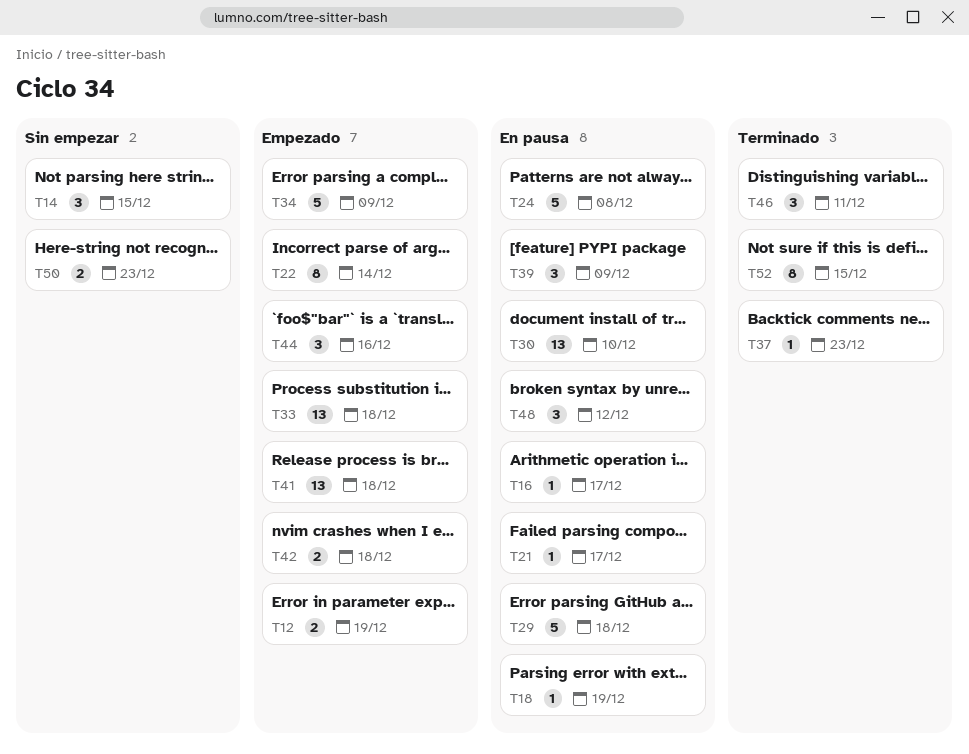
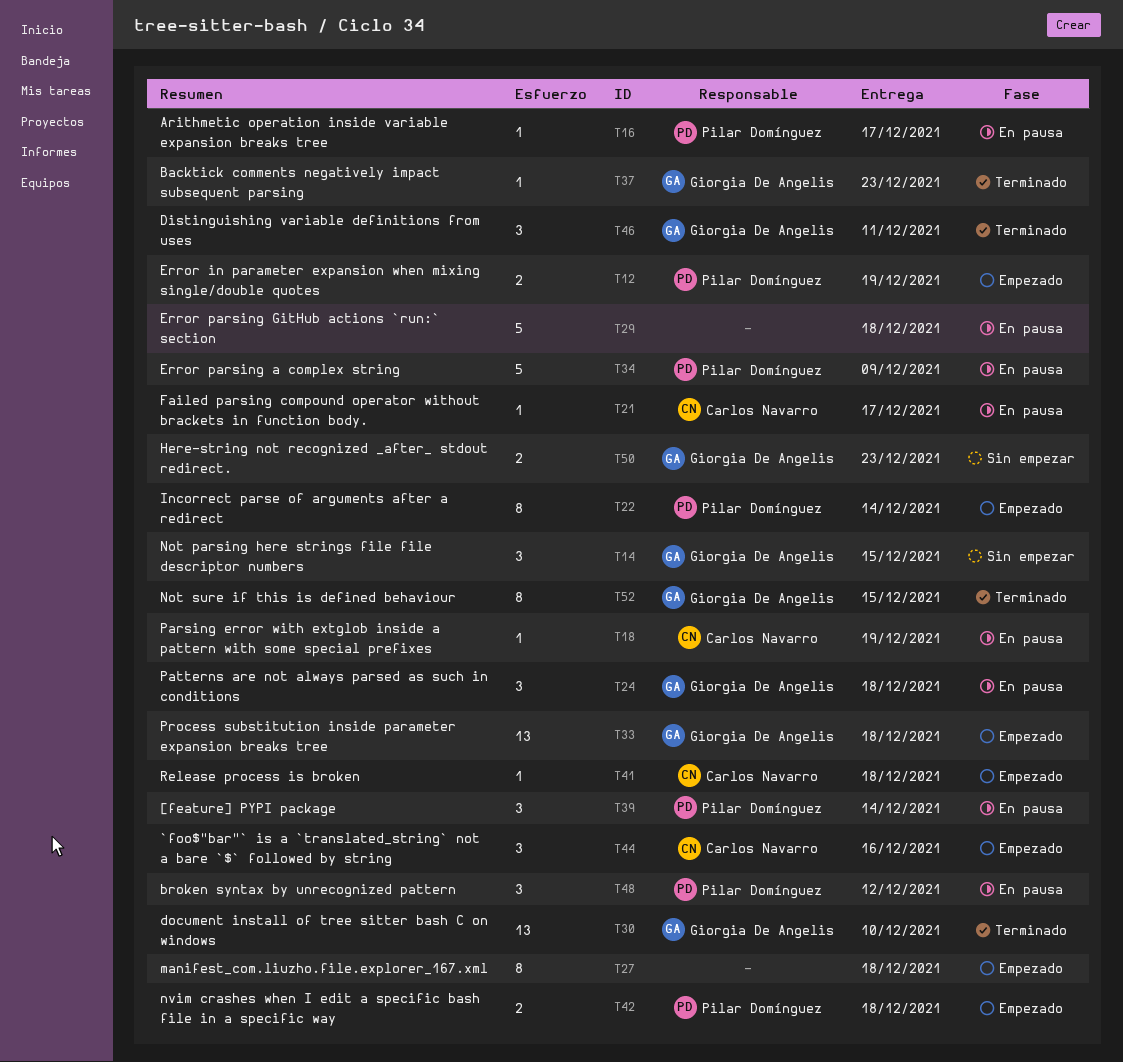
T24, estimate: 5 -> 3
T24, due: Dec 8 -> Dec 18
T27: none -> present
T30, status: En pausa -> Terminado
T34, status: Empezado -> En pausa
T39, due: Dec 9 -> Dec 14
T41, estimate: 13 -> 1

